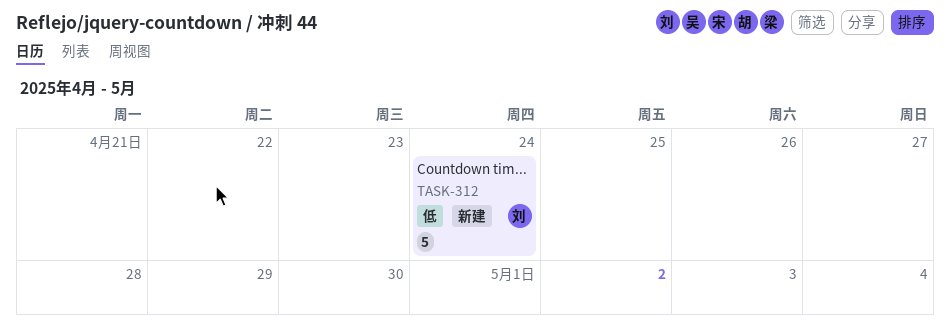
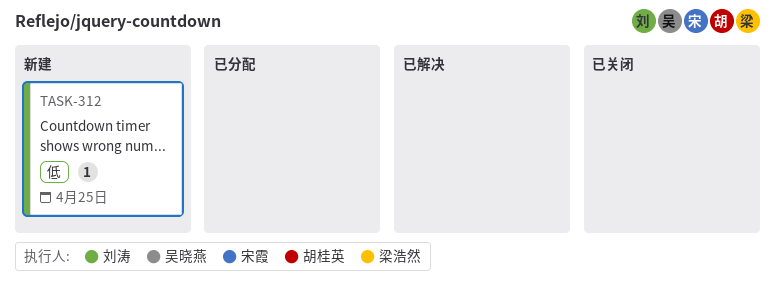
TASK-312, estimate: 5 -> 1
TASK-312, due: Apr 24 -> Apr 25

